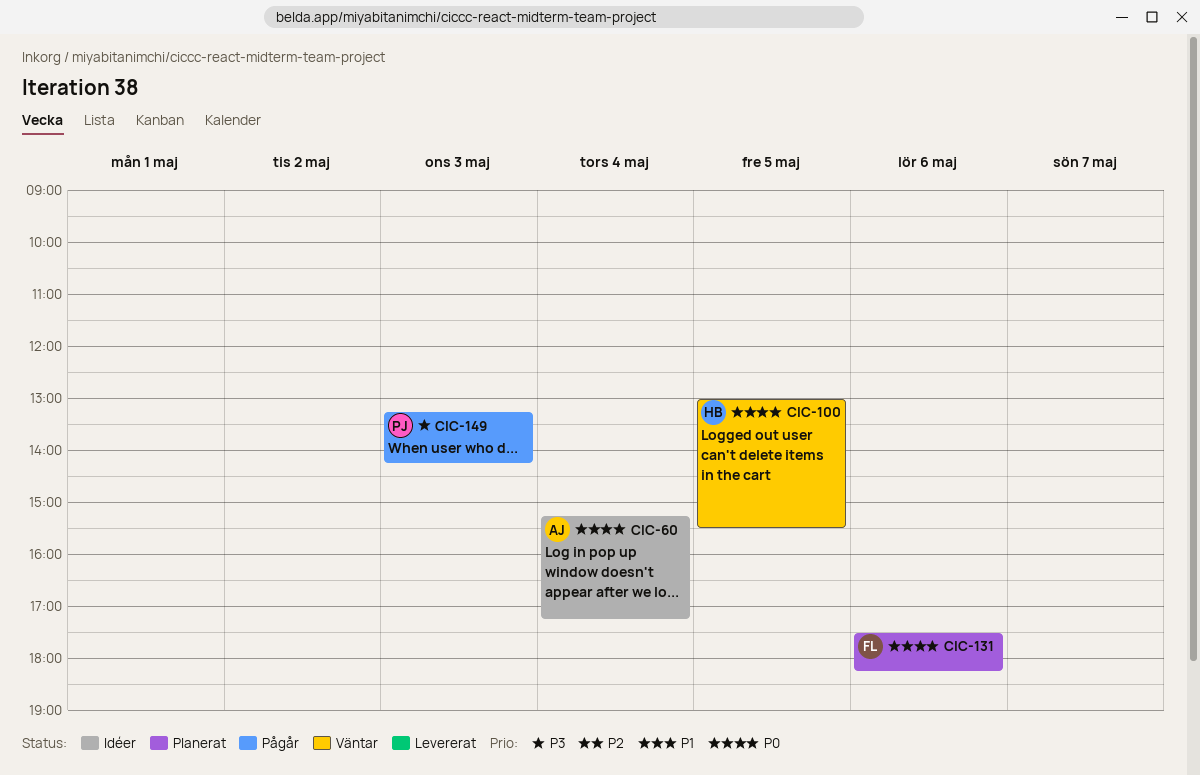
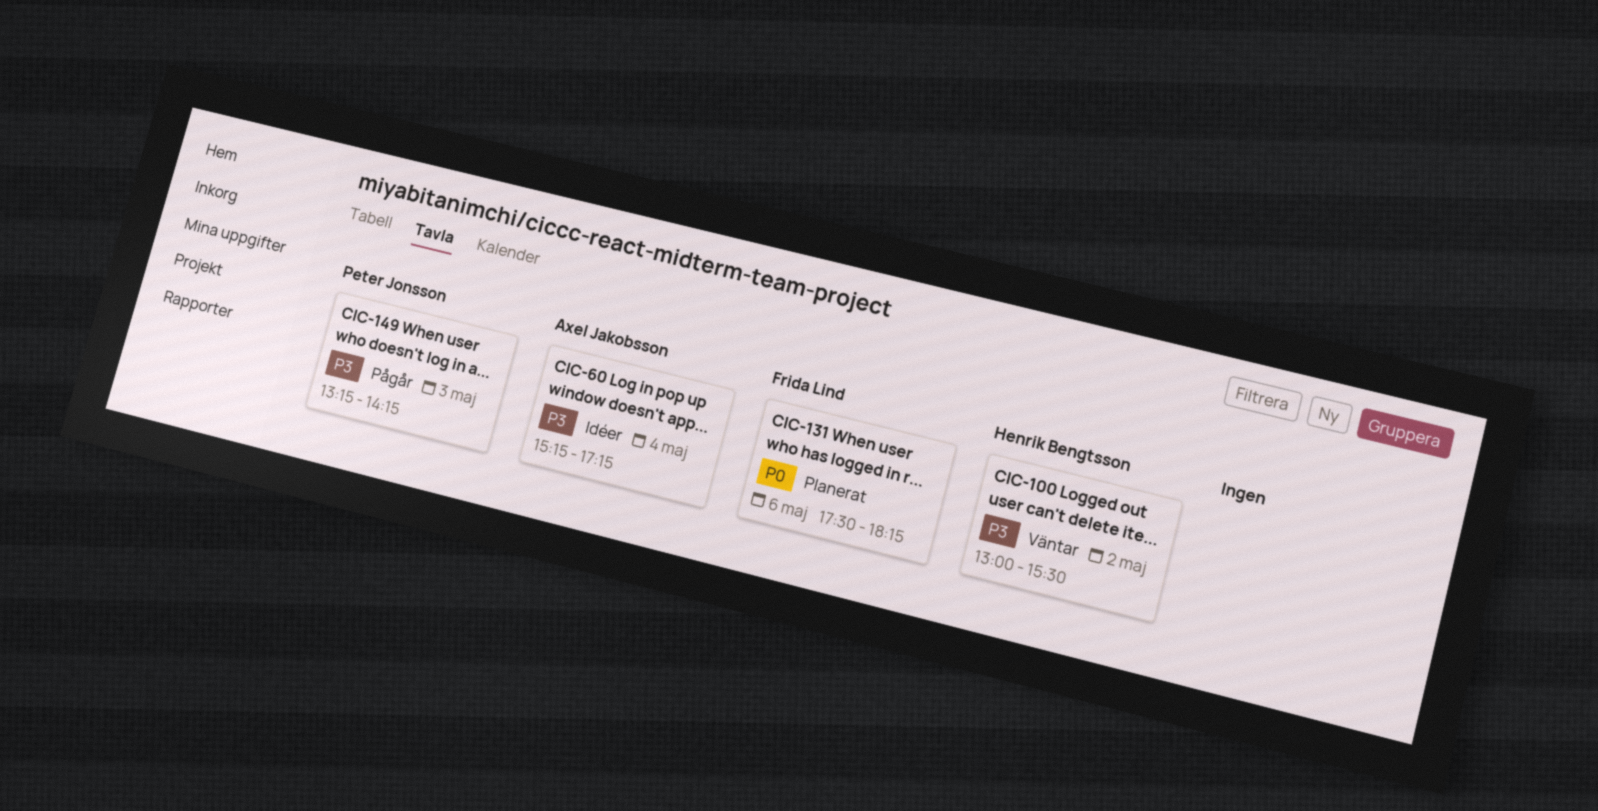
CIC-60, priority: P0 -> P3
CIC-100, priority: P0 -> P3
CIC-100, day: May 5 -> May 2

